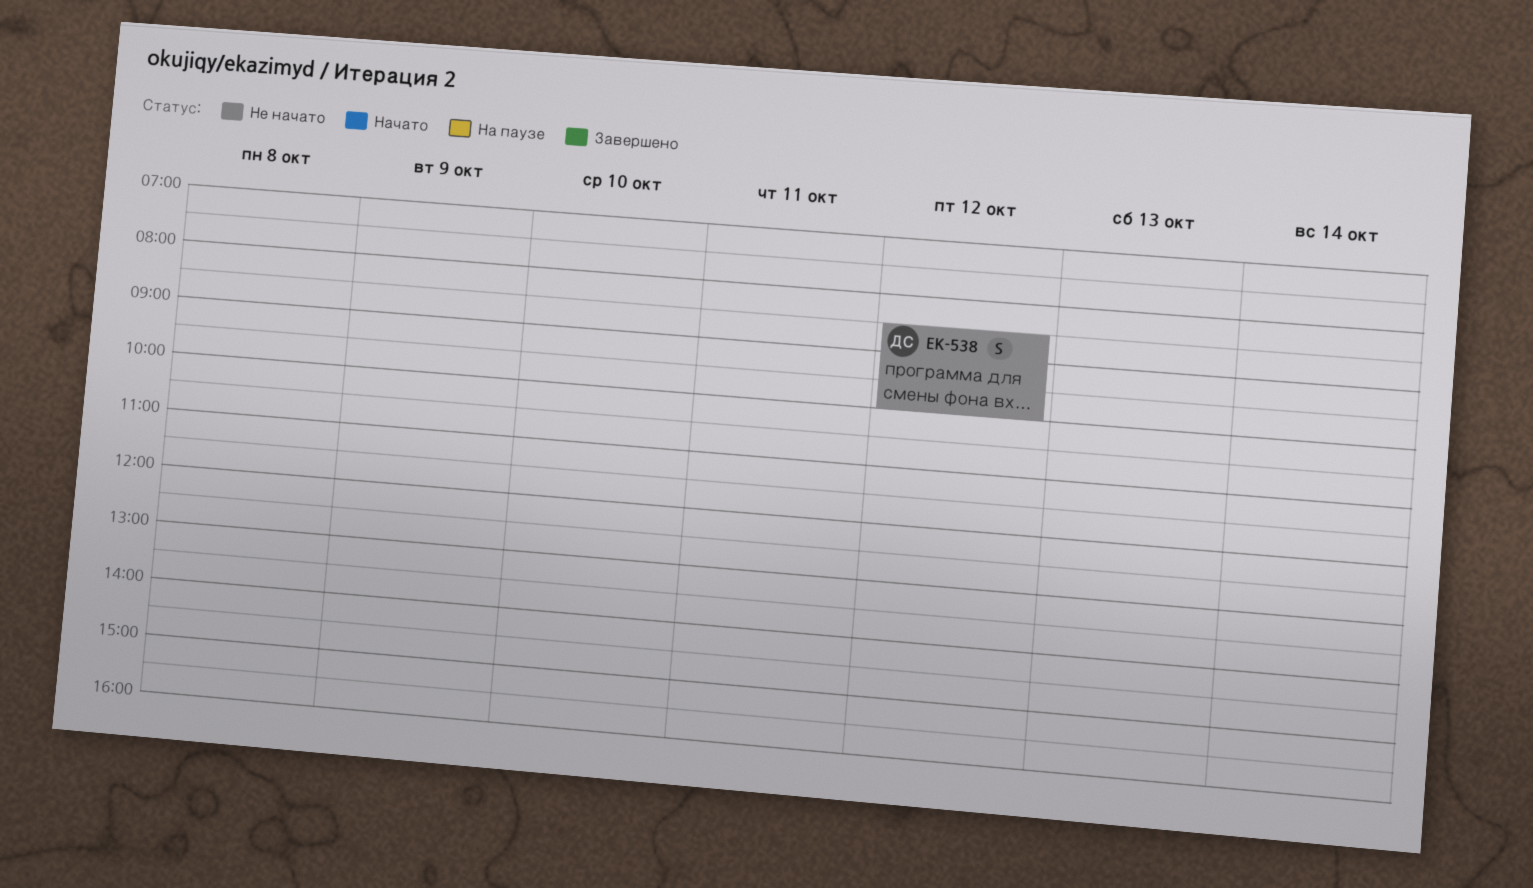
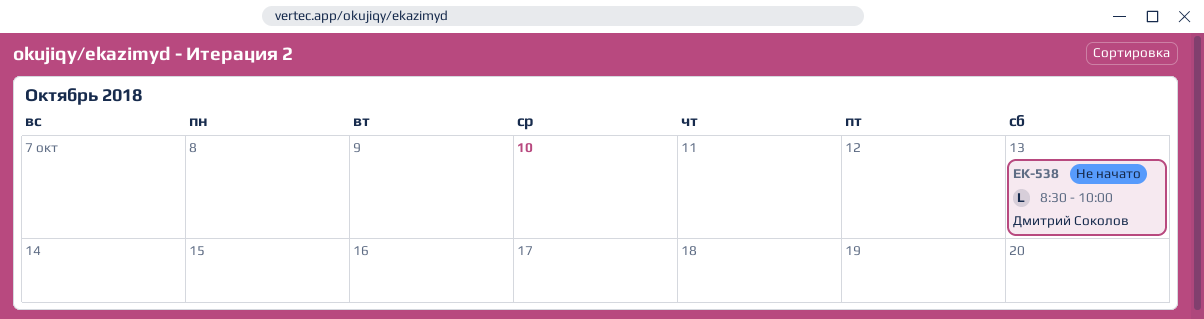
EK-538, estimate: S -> L
EK-538, day: Oct 12 -> Oct 13

